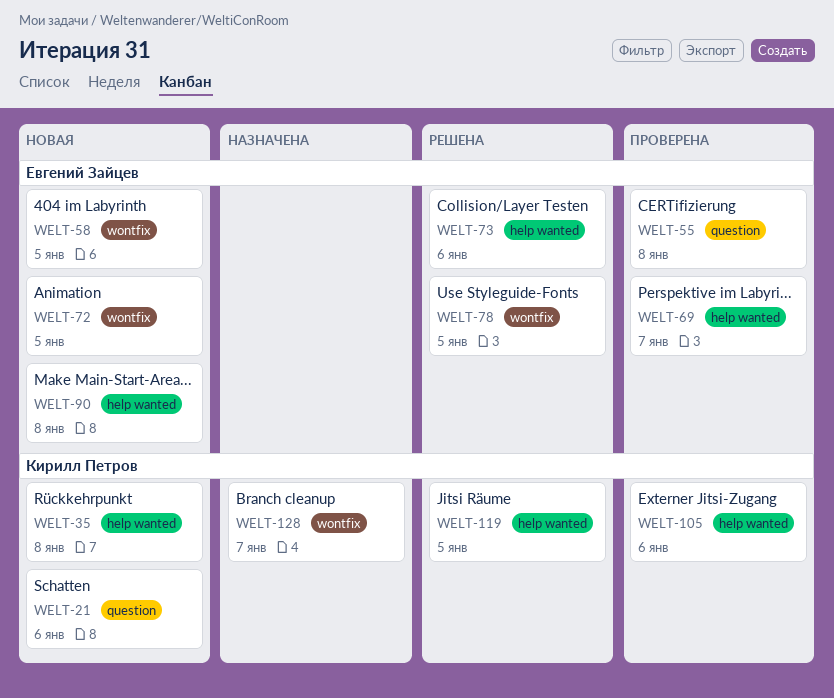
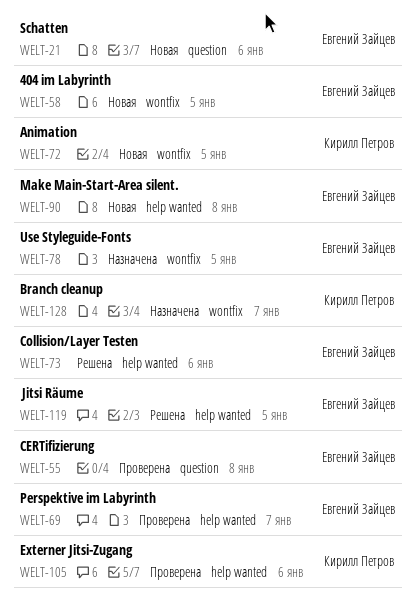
WELT-21, owner: Кирилл Петров -> Евгений Зайцев
WELT-35: present -> none
WELT-72, owner: Евгений Зайцев -> Кирилл Петров
WELT-78, status: Решена -> Назначена
WELT-119, owner: Кирилл Петров -> Евгений Зайцев

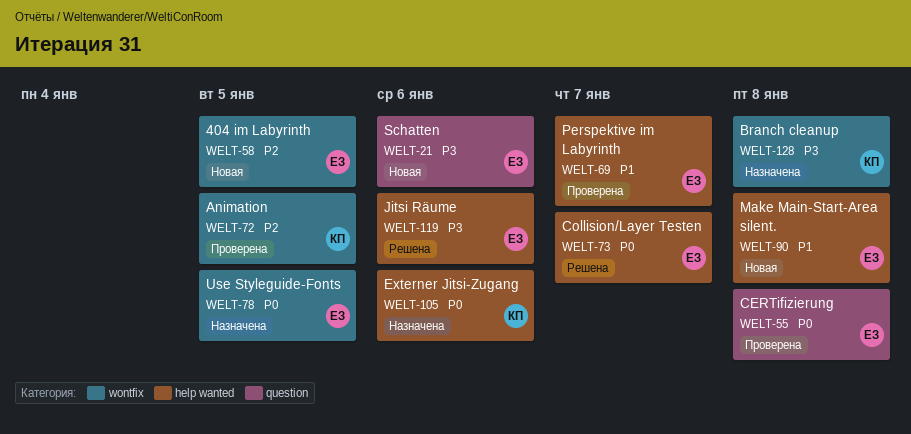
WELT-72, status: Новая -> Проверена
WELT-73, due: Jan 6 -> Jan 7
WELT-105, status: Проверена -> Назначена
WELT-119, due: Jan 5 -> Jan 6
WELT-128, due: Jan 7 -> Jan 8

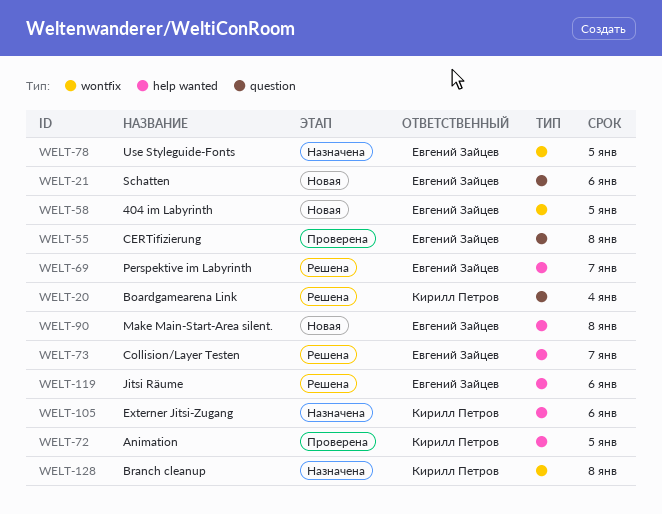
WELT-20: none -> present
WELT-69, status: Проверена -> Решена
WELT-72, label: wontfix -> help wanted

